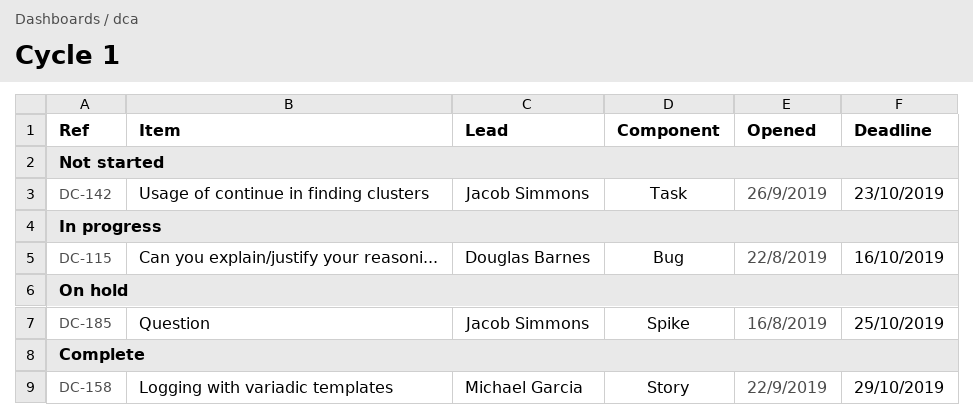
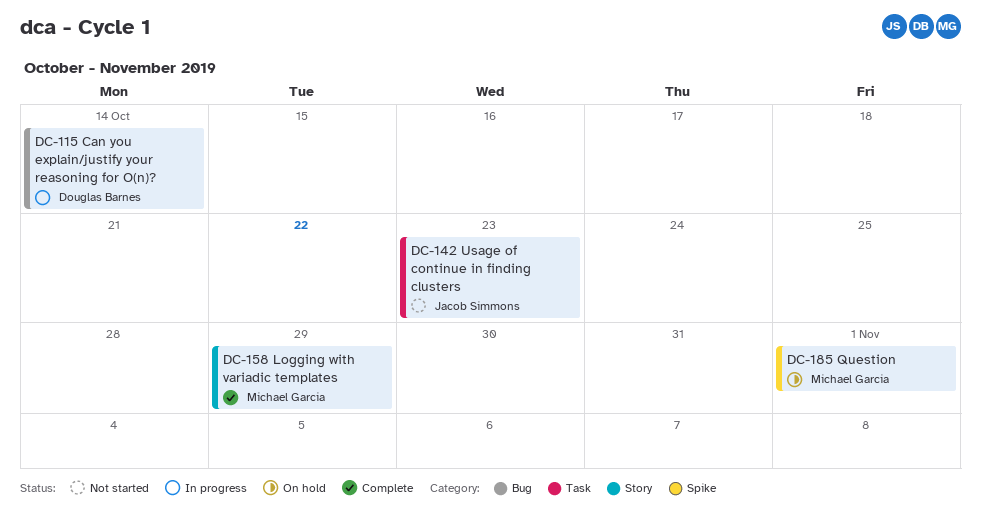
DC-115, due: Oct 16 -> Oct 14
DC-185, owner: Jacob Simmons -> Michael Garcia
DC-185, due: Oct 25 -> Nov 1

